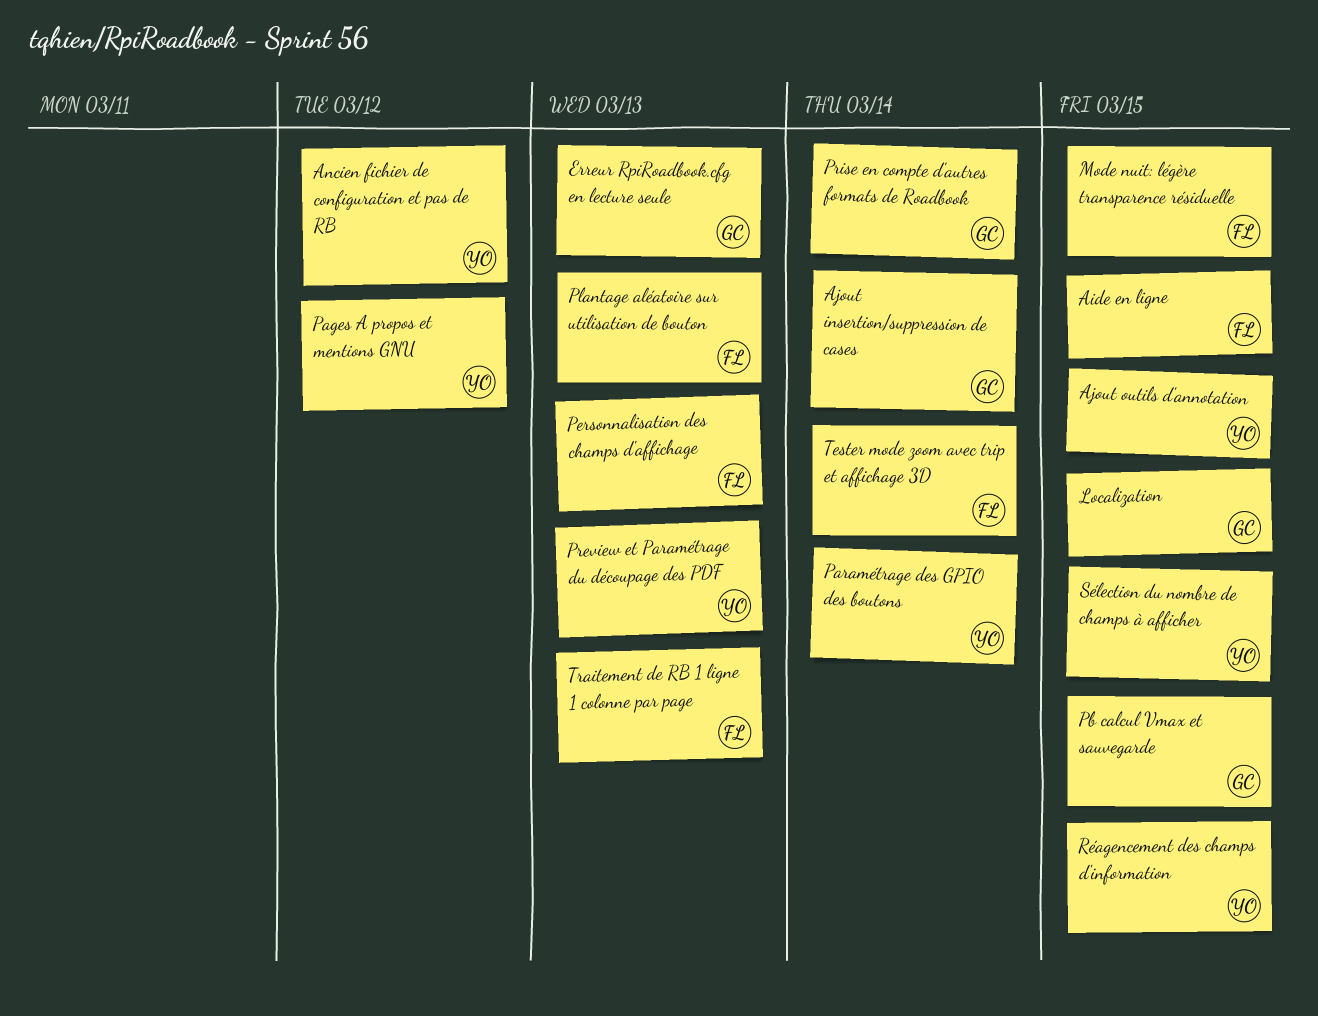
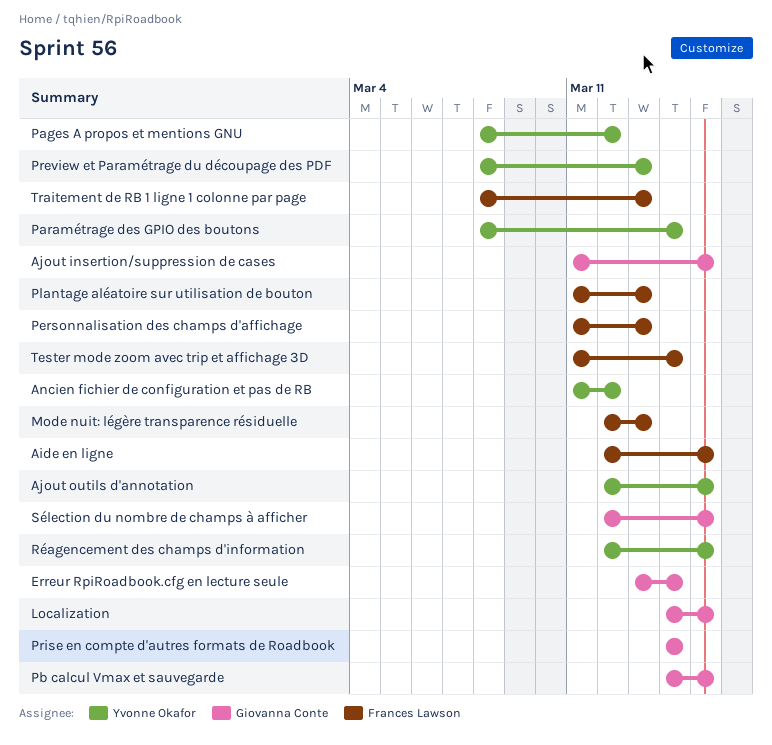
Ajout insertion/suppression de cases, due: Mar 14 -> Mar 15
Erreur RpiRoadbook.cfg en lecture seule, due: Mar 13 -> Mar 14
Mode nuit: légère transparence résiduelle, due: Mar 15 -> Mar 13
Sélection du nombre de champs à afficher, owner: Yvonne Okafor -> Giovanna Conte

